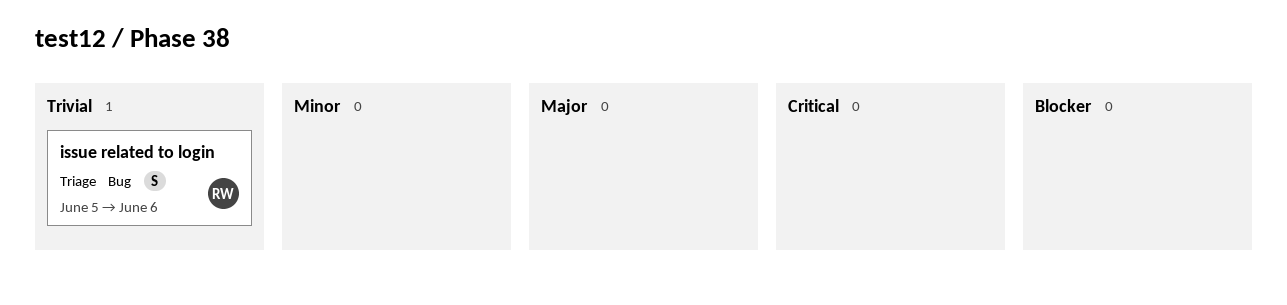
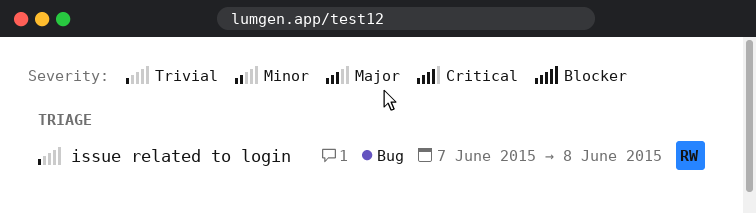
issue related to login, start: Jun 5 -> Jun 7
issue related to login, due: Jun 6 -> Jun 8

